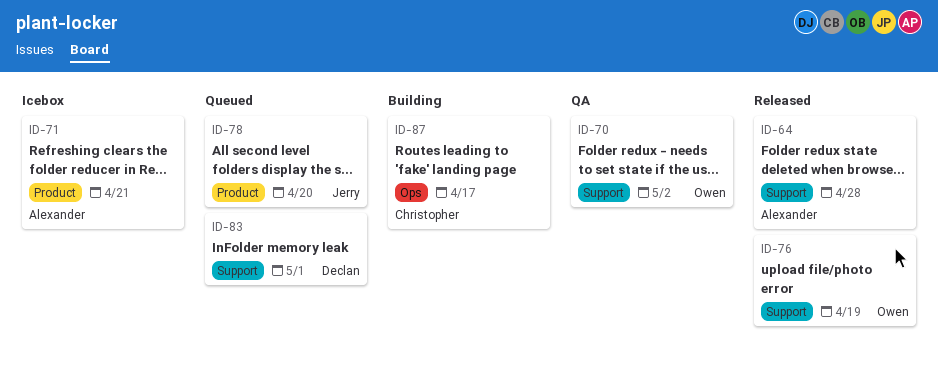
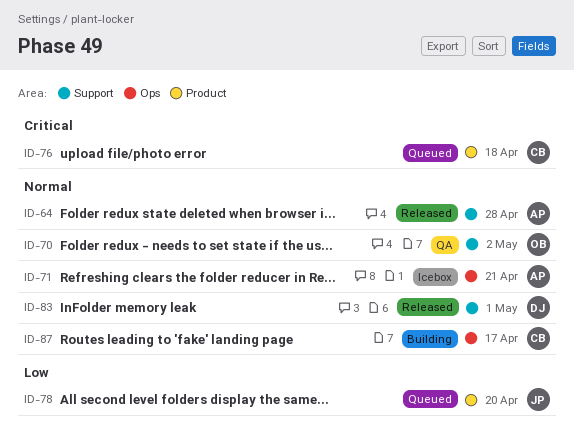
ID-71, label: Product -> Ops
ID-76, status: Released -> Queued
ID-76, owner: Owen -> Christopher
ID-76, label: Support -> Product
ID-76, due: Apr 19 -> Apr 18
ID-83, status: Queued -> Released

